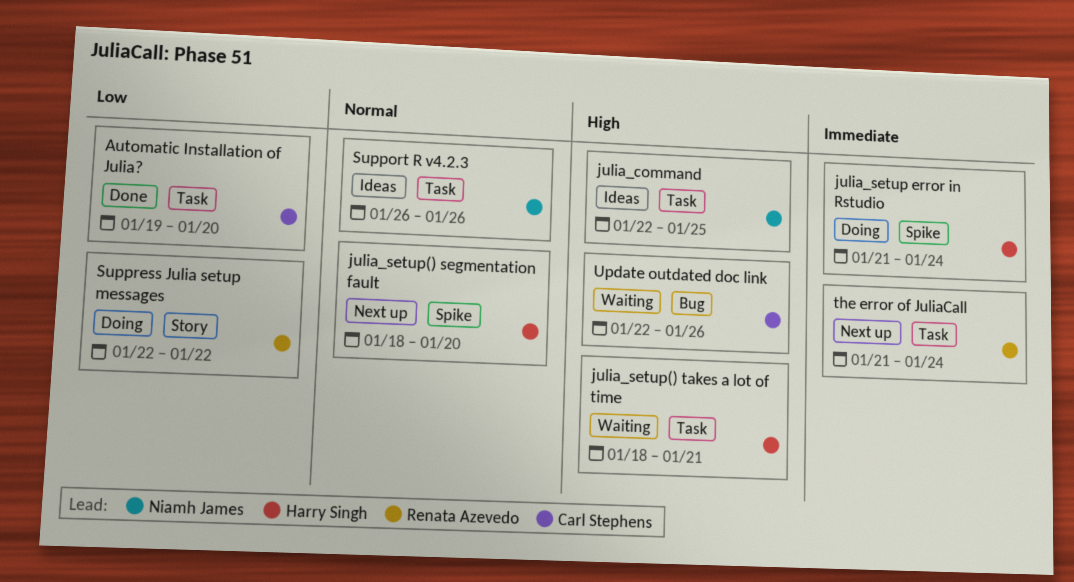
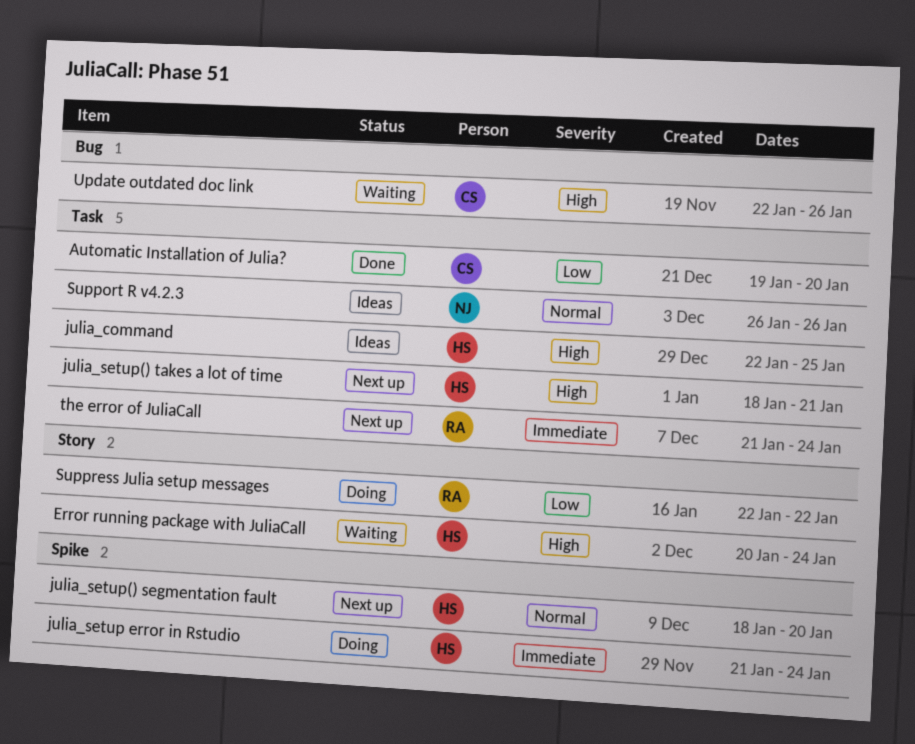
Error running package with JuliaCall: none -> present
julia_command, owner: Niamh James -> Harry Singh
julia_setup() takes a lot of time, status: Waiting -> Next up

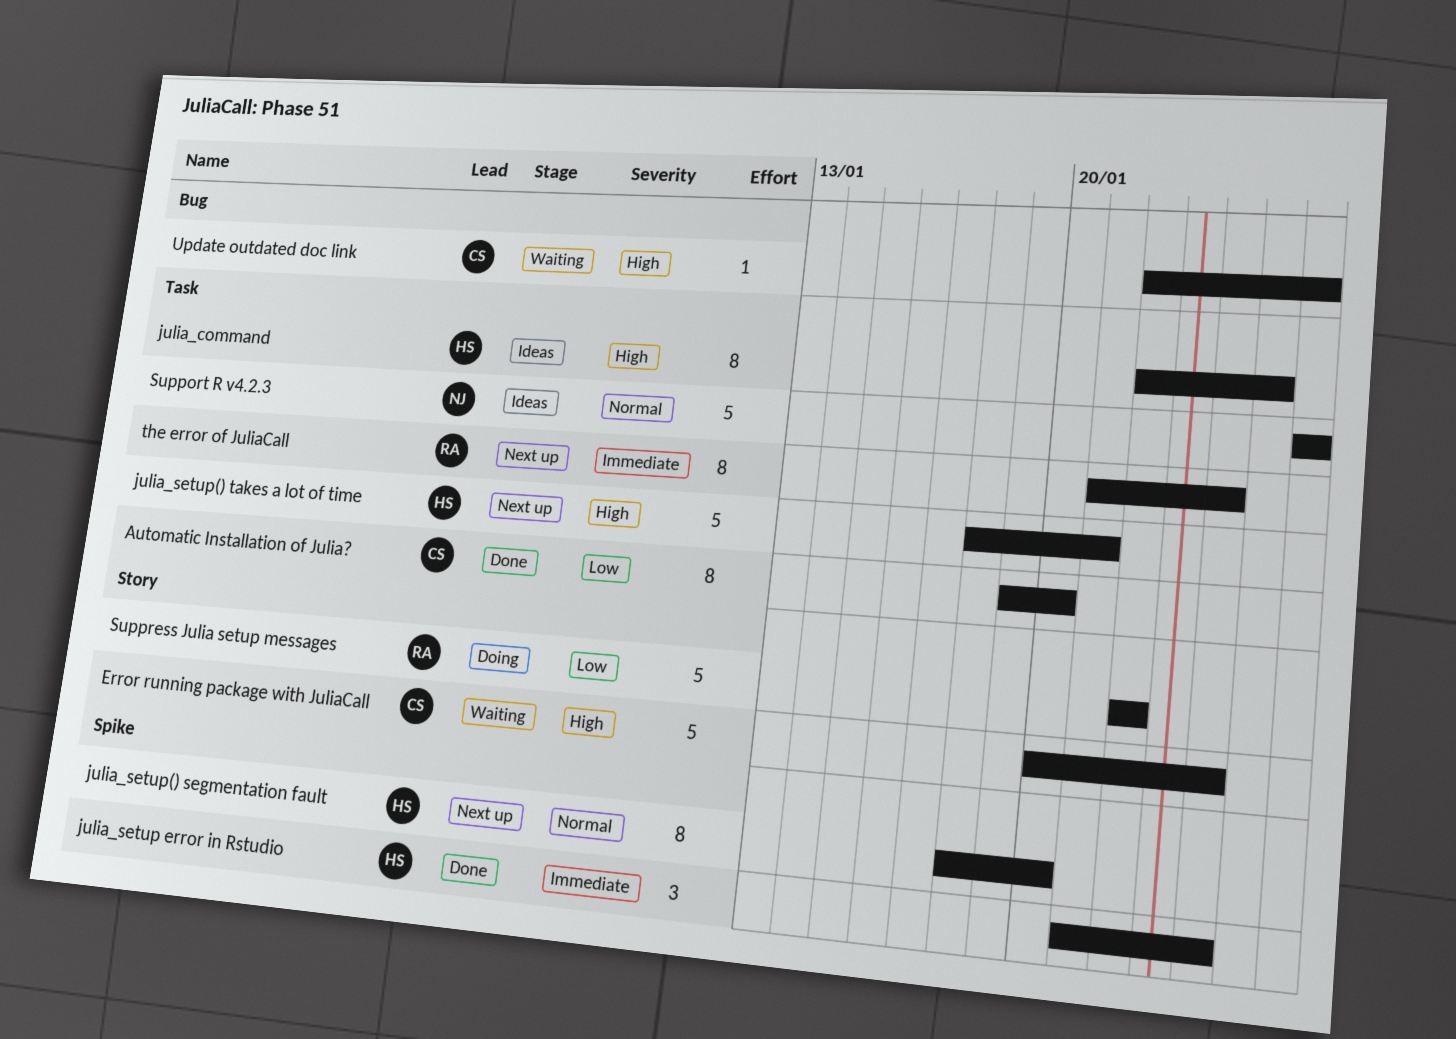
Error running package with JuliaCall, owner: HS -> CS
julia_setup error in Rstudio, status: Doing -> Done

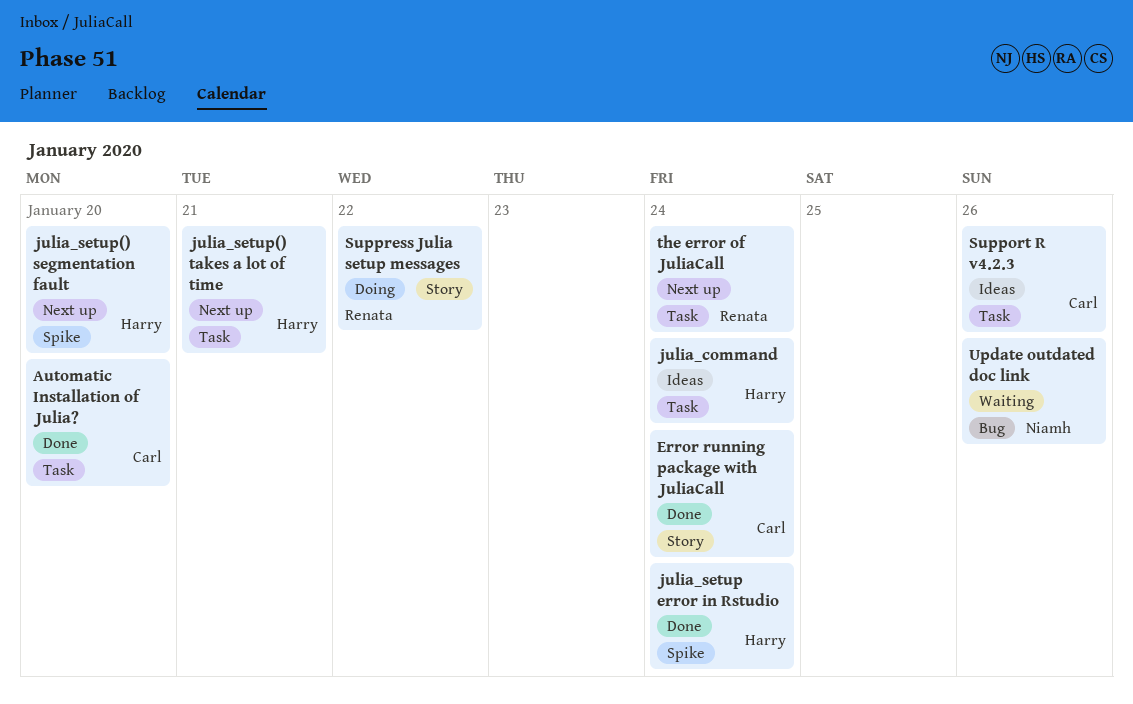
Error running package with JuliaCall, status: Waiting -> Done
julia_command, due: Jan 25 -> Jan 24
Support R v4.2.3, owner: Niamh -> Carl
Update outdated doc link, owner: Carl -> Niamh

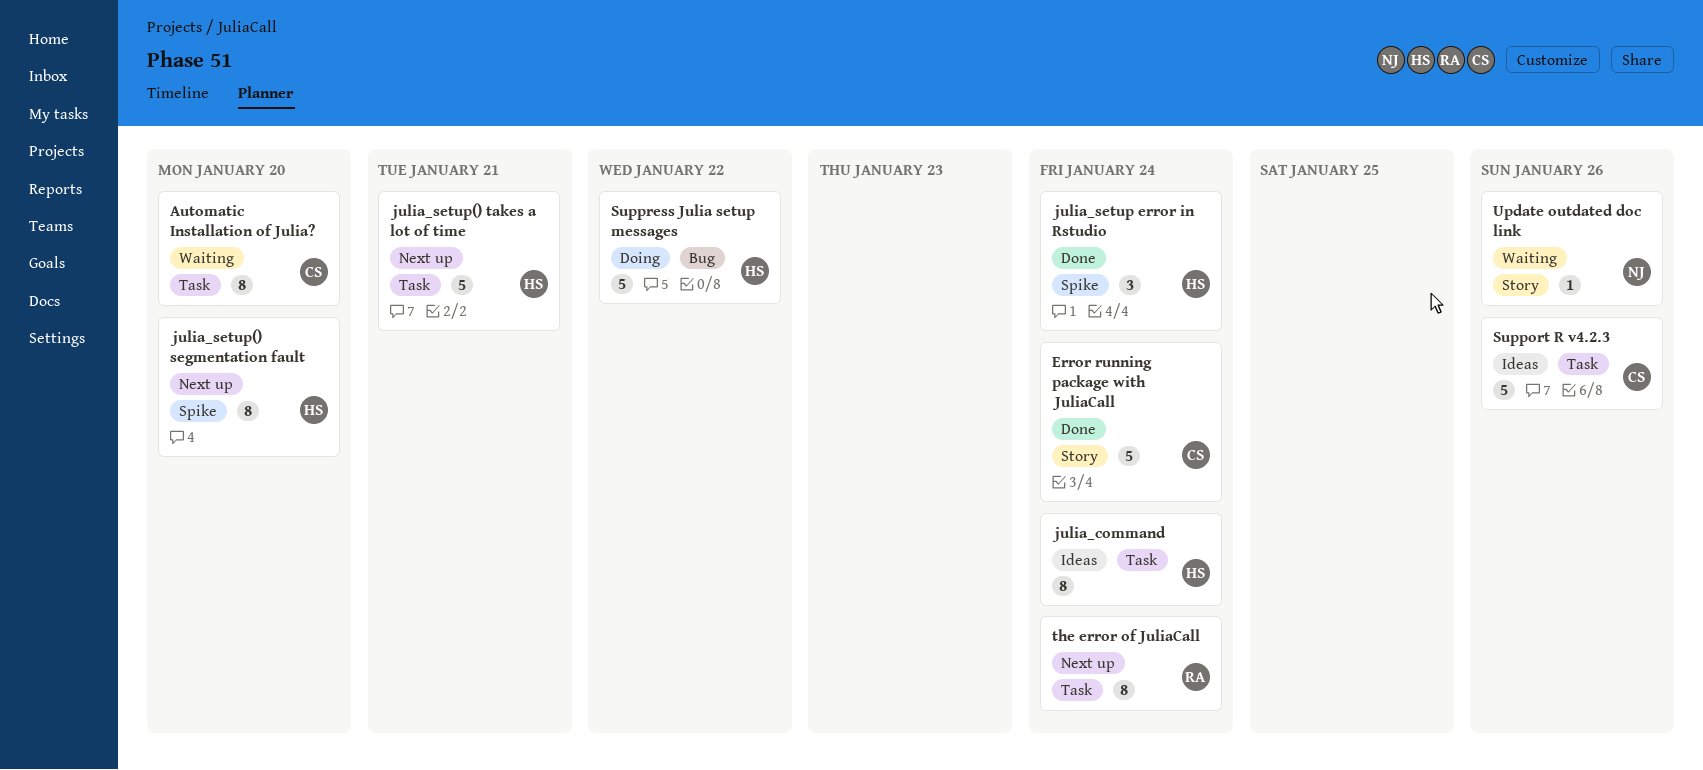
Automatic Installation of Julia?, status: Done -> Waiting
Suppress Julia setup messages, owner: Renata -> Harry
Suppress Julia setup messages, label: Story -> Bug
Update outdated doc link, label: Bug -> Story

